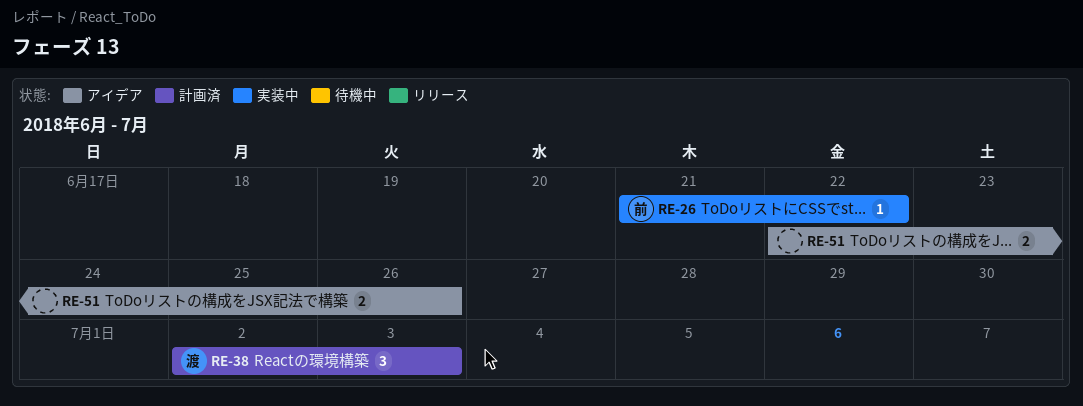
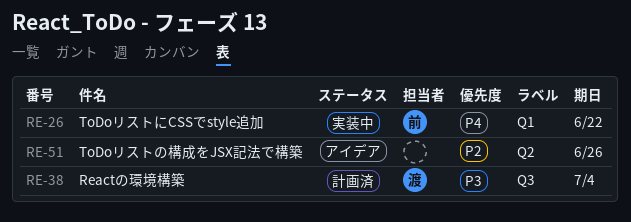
RE-38, due: Jul 3 -> Jul 4

